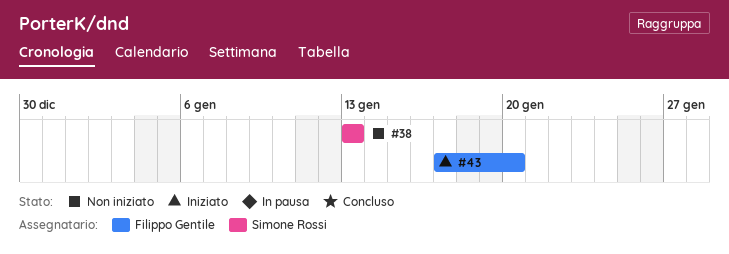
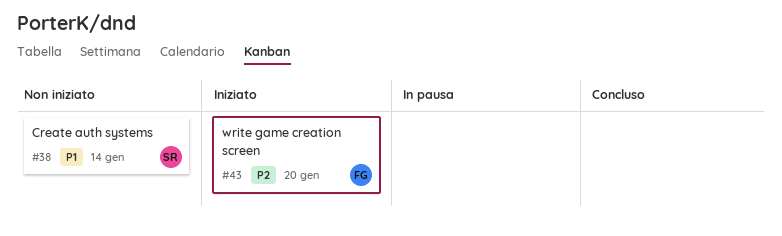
#38, due: Jan 13 -> Jan 14

